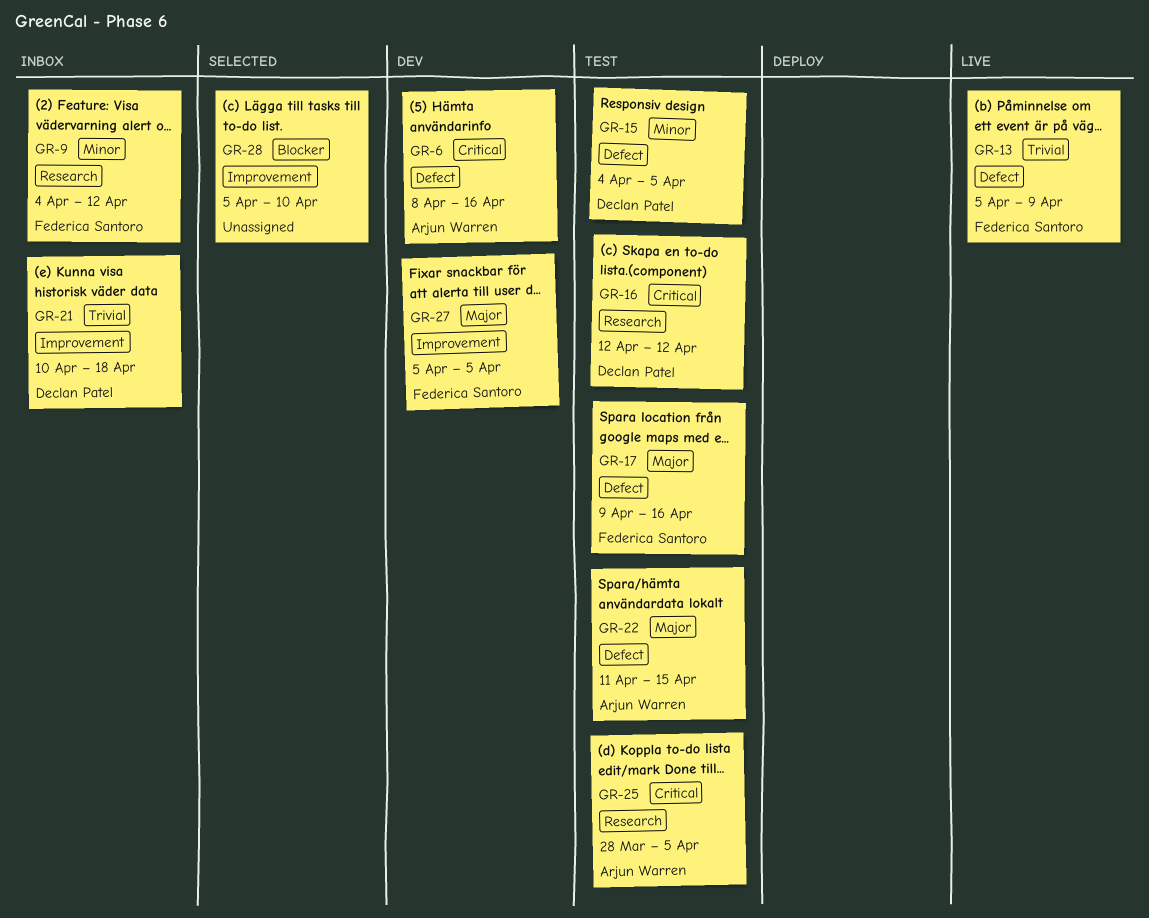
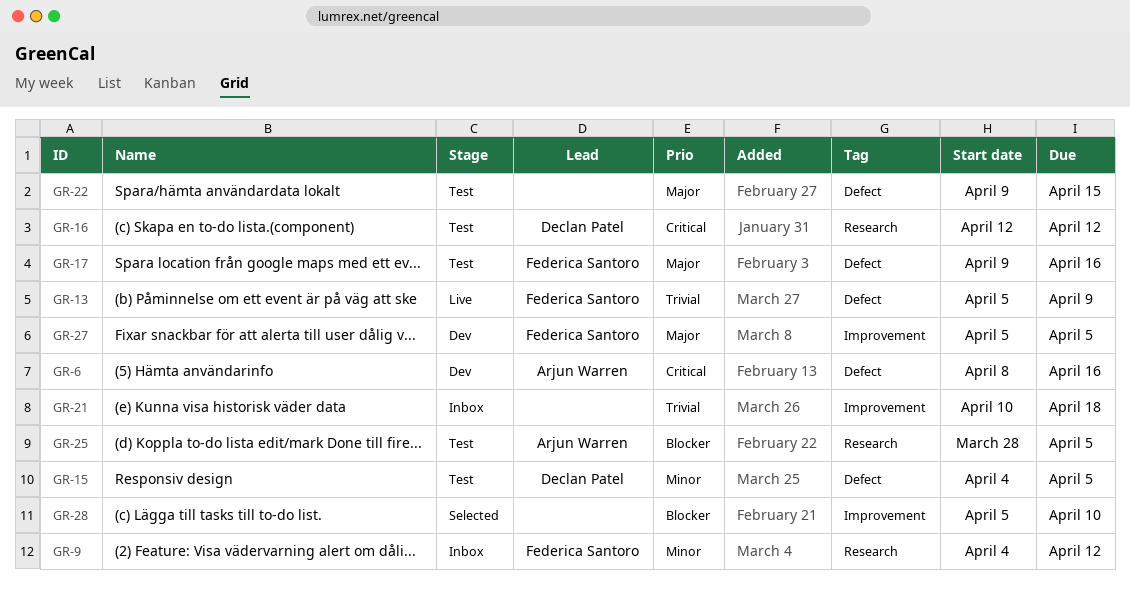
GR-21, owner: Declan Patel -> none
GR-22, owner: Arjun Warren -> none
GR-22, start: Apr 11 -> Apr 9
GR-25, priority: Critical -> Blocker

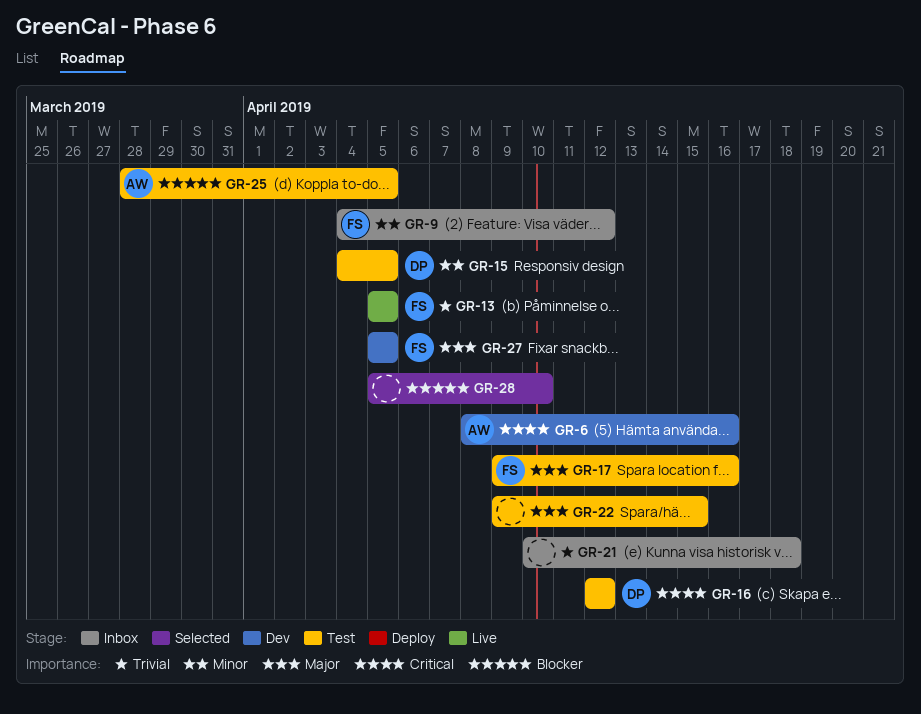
GR-13, due: Apr 9 -> Apr 5

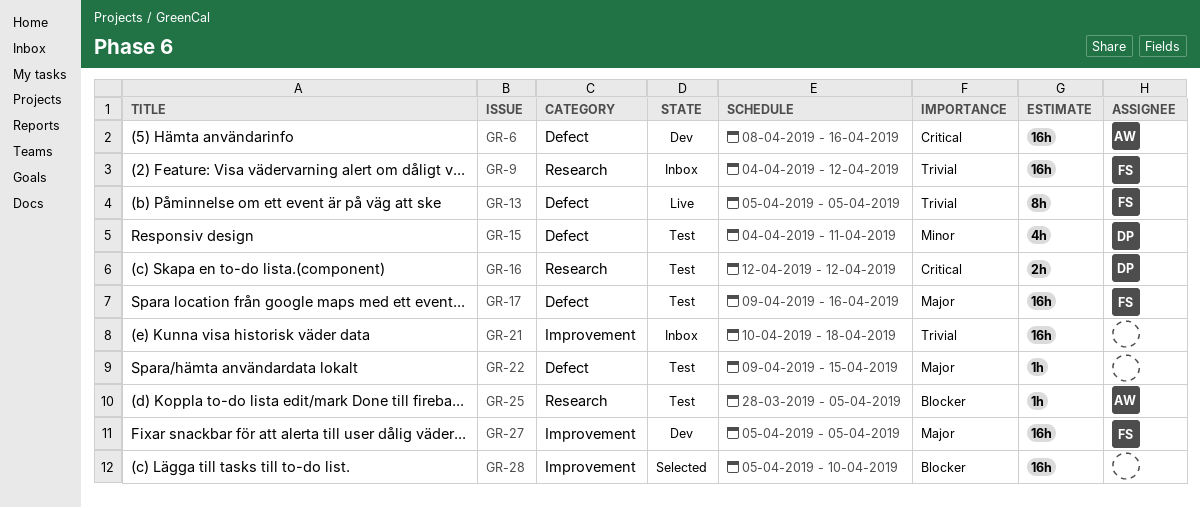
GR-9, priority: Minor -> Trivial
GR-15, due: Apr 5 -> Apr 11

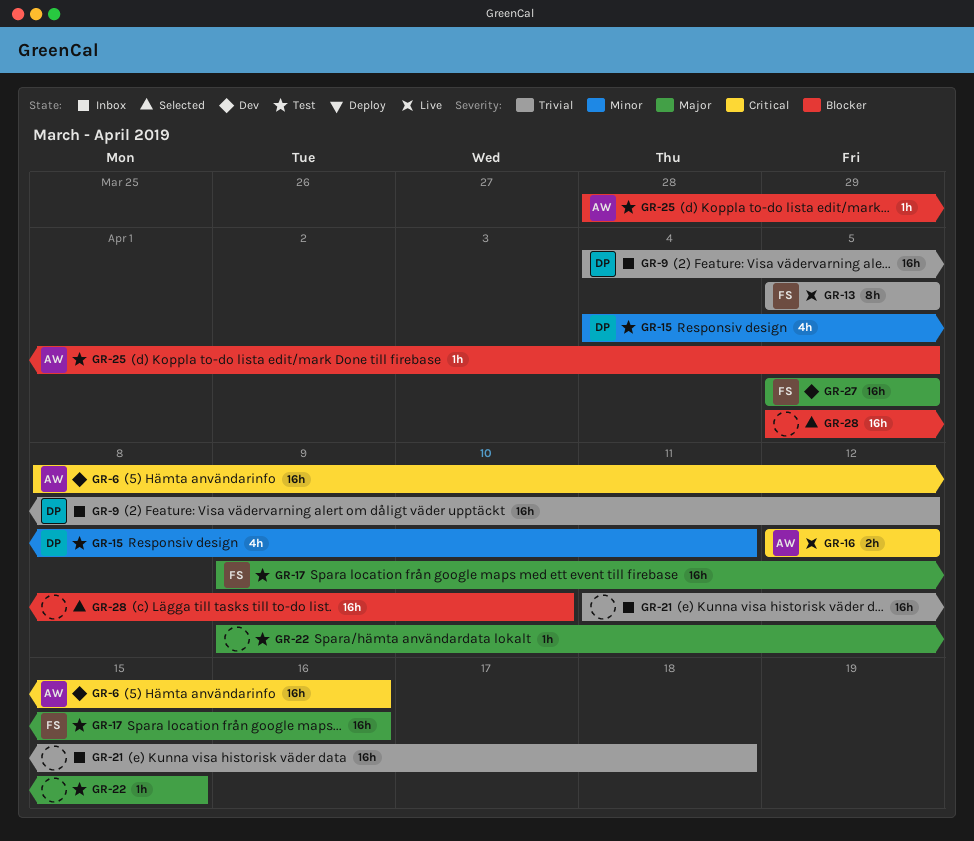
GR-9, owner: FS -> DP
GR-16, status: Test -> Live
GR-16, owner: DP -> AW
GR-21, start: Apr 10 -> Apr 11

